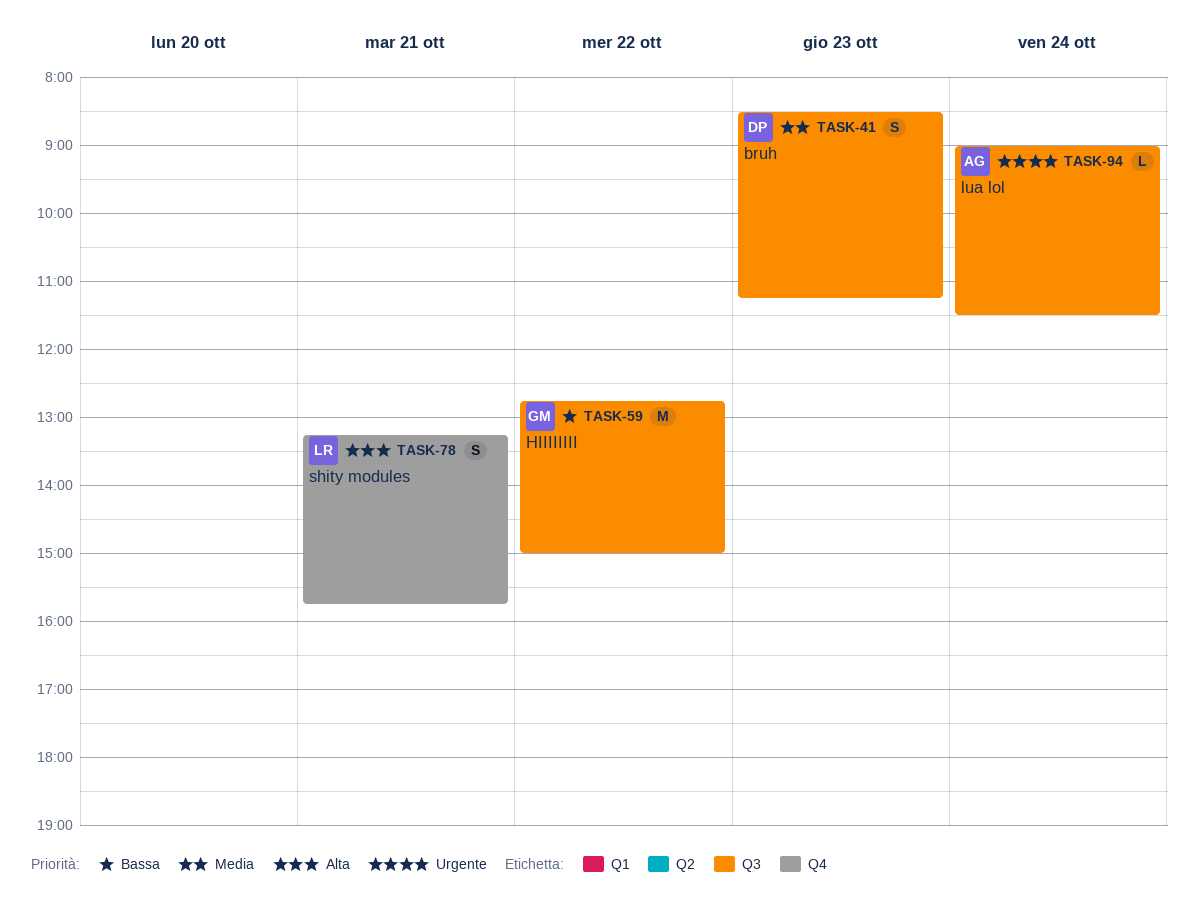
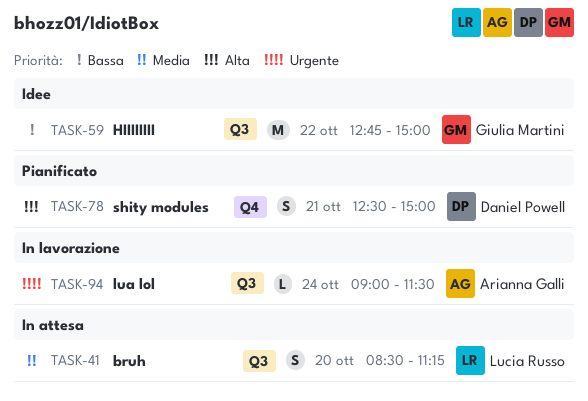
TASK-41, owner: Daniel Powell -> Lucia Russo
TASK-41, day: Oct 23 -> Oct 20
TASK-78, owner: Lucia Russo -> Daniel Powell
TASK-78, begins: 13:15 -> 12:30
TASK-78, ends: 15:45 -> 15:00

